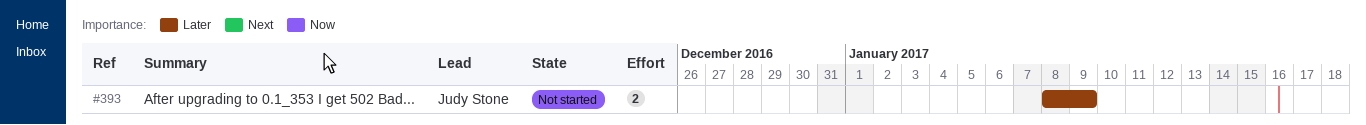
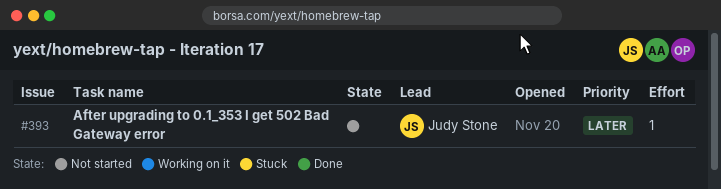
#393, estimate: 2 -> 1

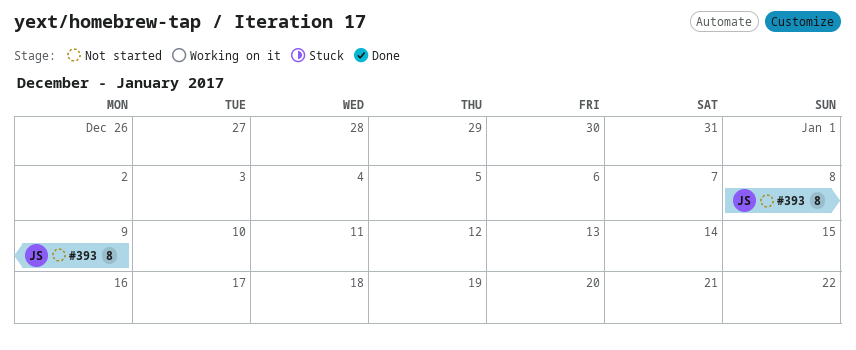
#393, estimate: 1 -> 8

